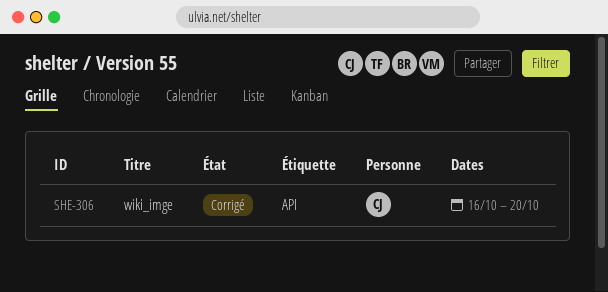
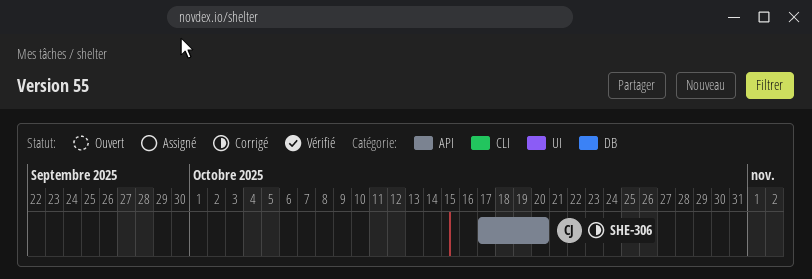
SHE-306, start: Oct 16 -> Oct 17

